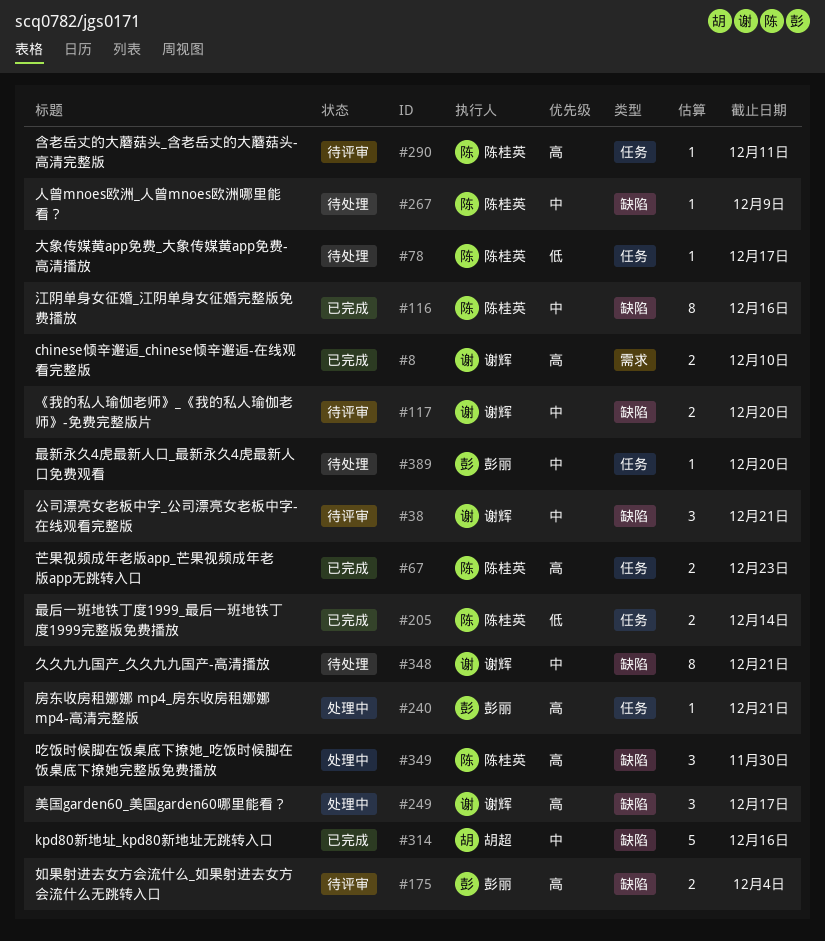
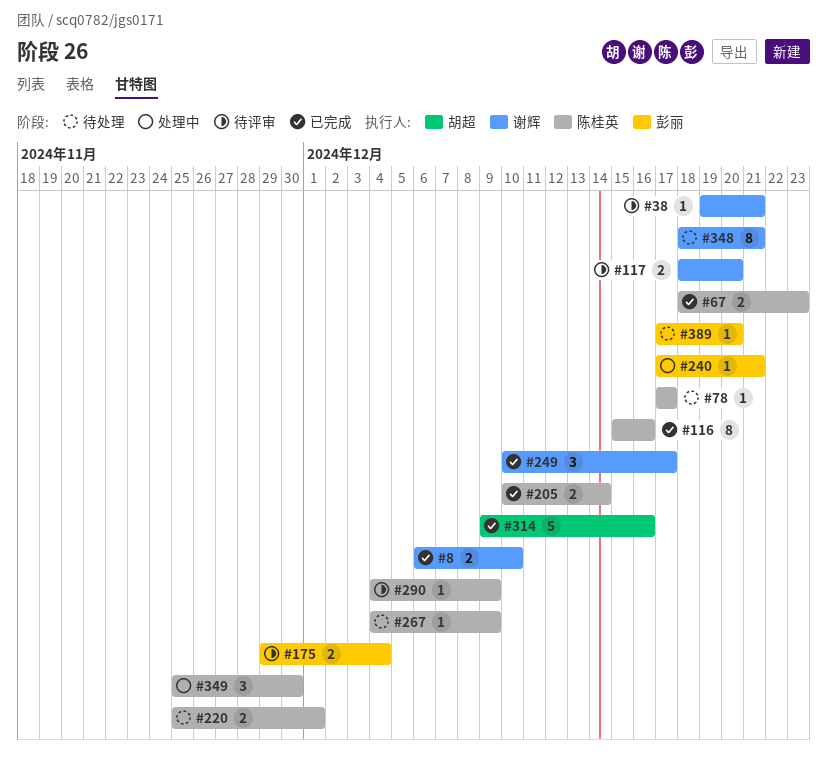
#38, estimate: 3 -> 1
#220: none -> present
#249, status: 处理中 -> 已完成
#290, due: Dec 11 -> Dec 9

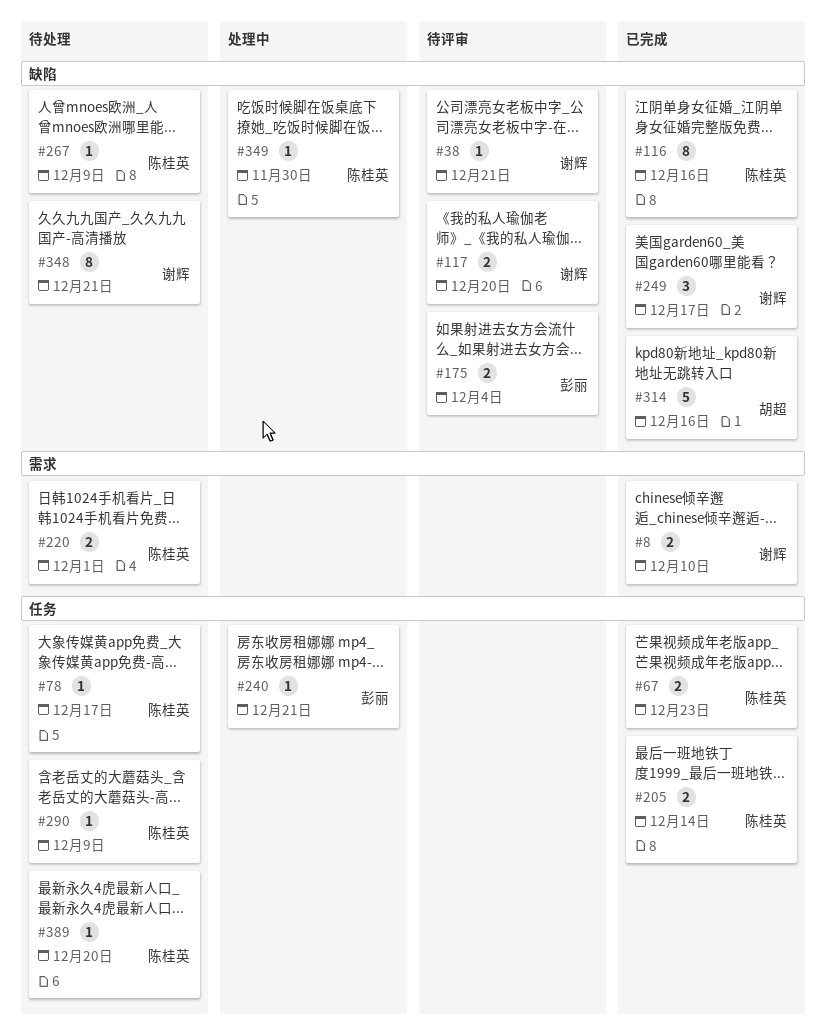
#290, status: 待评审 -> 待处理
#349, estimate: 3 -> 1
#389, owner: 彭丽 -> 陈桂英

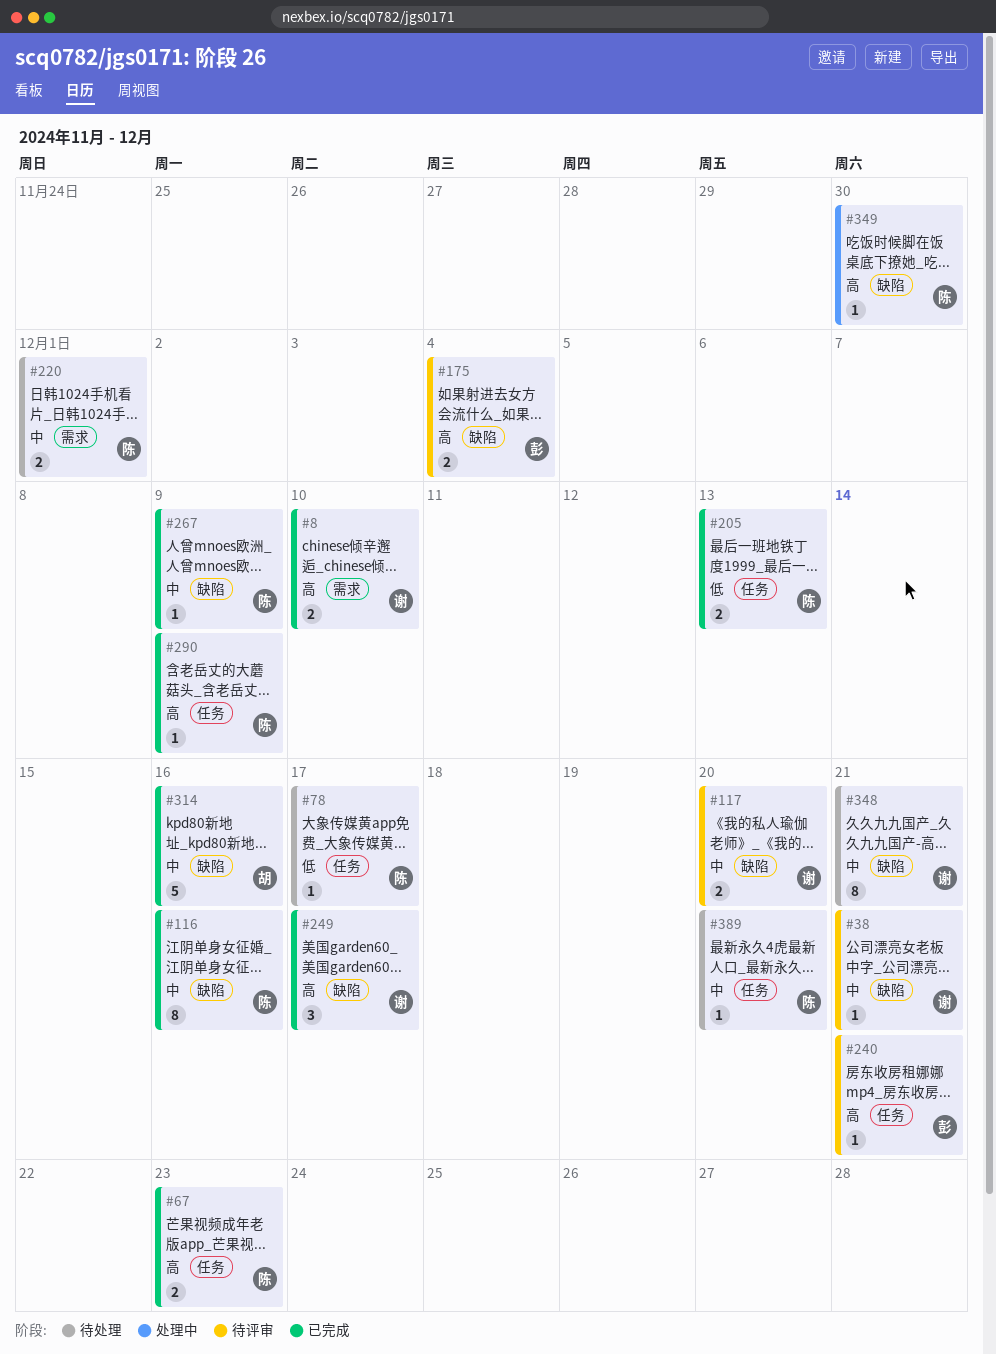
#205, due: Dec 14 -> Dec 13
#240, status: 处理中 -> 待评审
#267, status: 待处理 -> 已完成
#290, status: 待处理 -> 已完成

